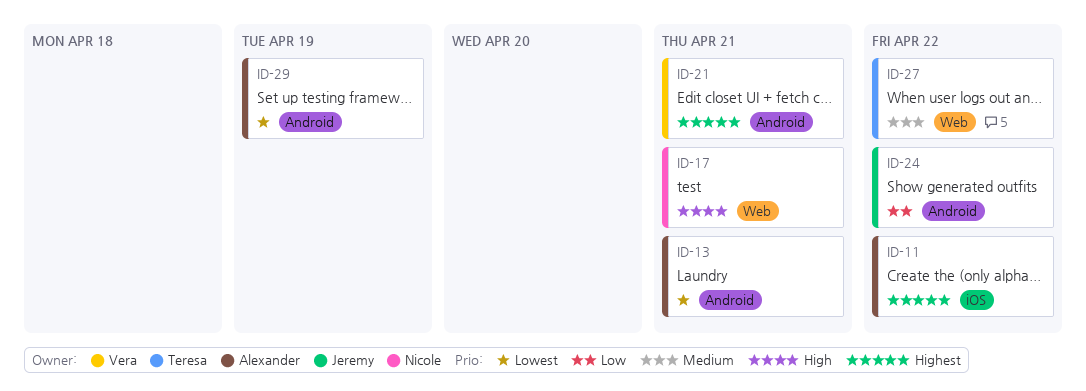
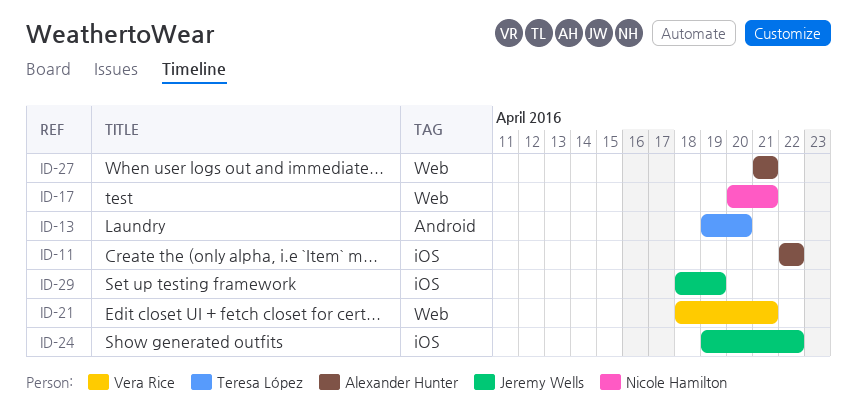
ID-13, owner: Alexander Hunter -> Teresa López
ID-13, due: Apr 21 -> Apr 20
ID-21, label: Android -> Web
ID-24, label: Android -> iOS
ID-27, owner: Teresa López -> Alexander Hunter
ID-27, due: Apr 22 -> Apr 21
ID-29, owner: Alexander Hunter -> Jeremy Wells
ID-29, label: Android -> iOS

